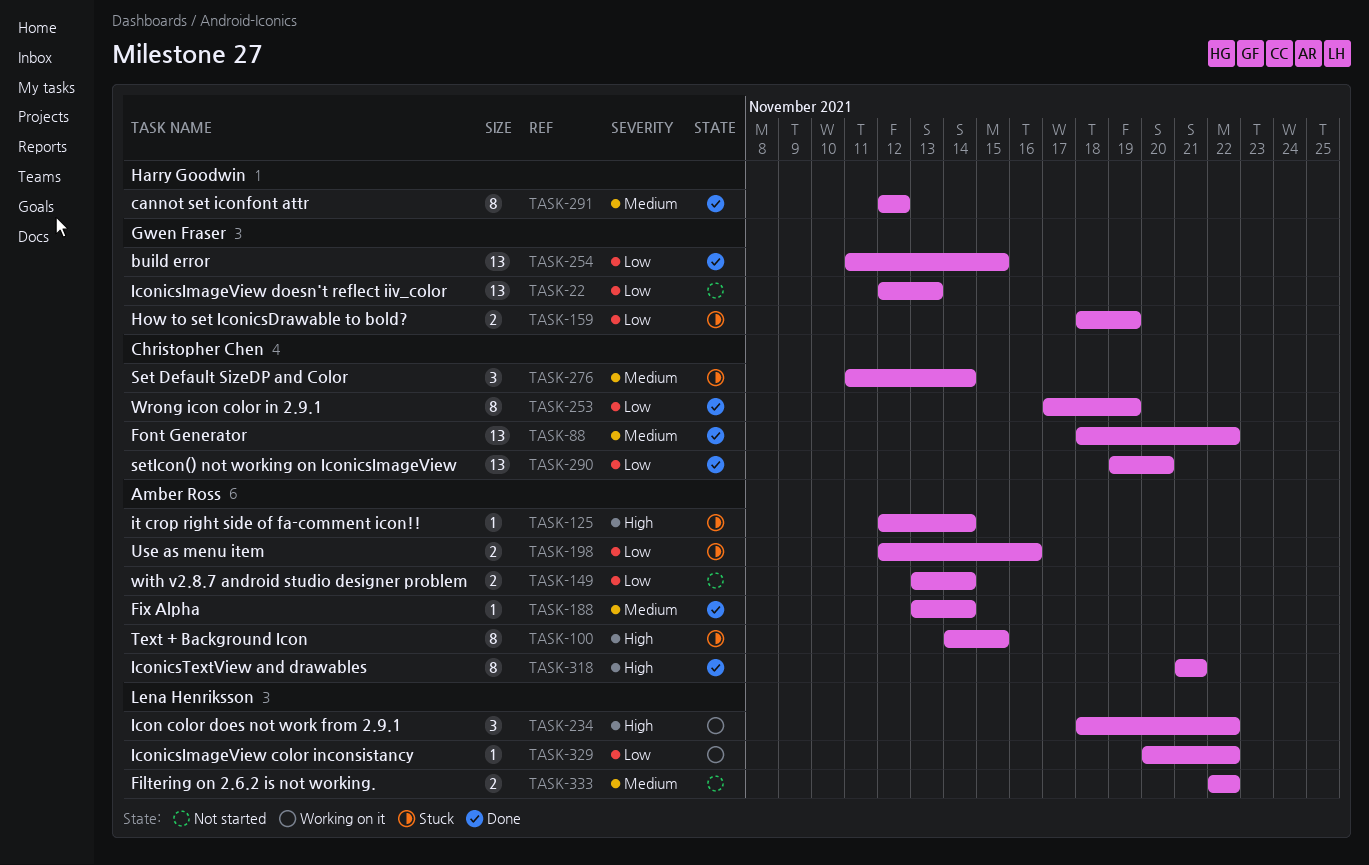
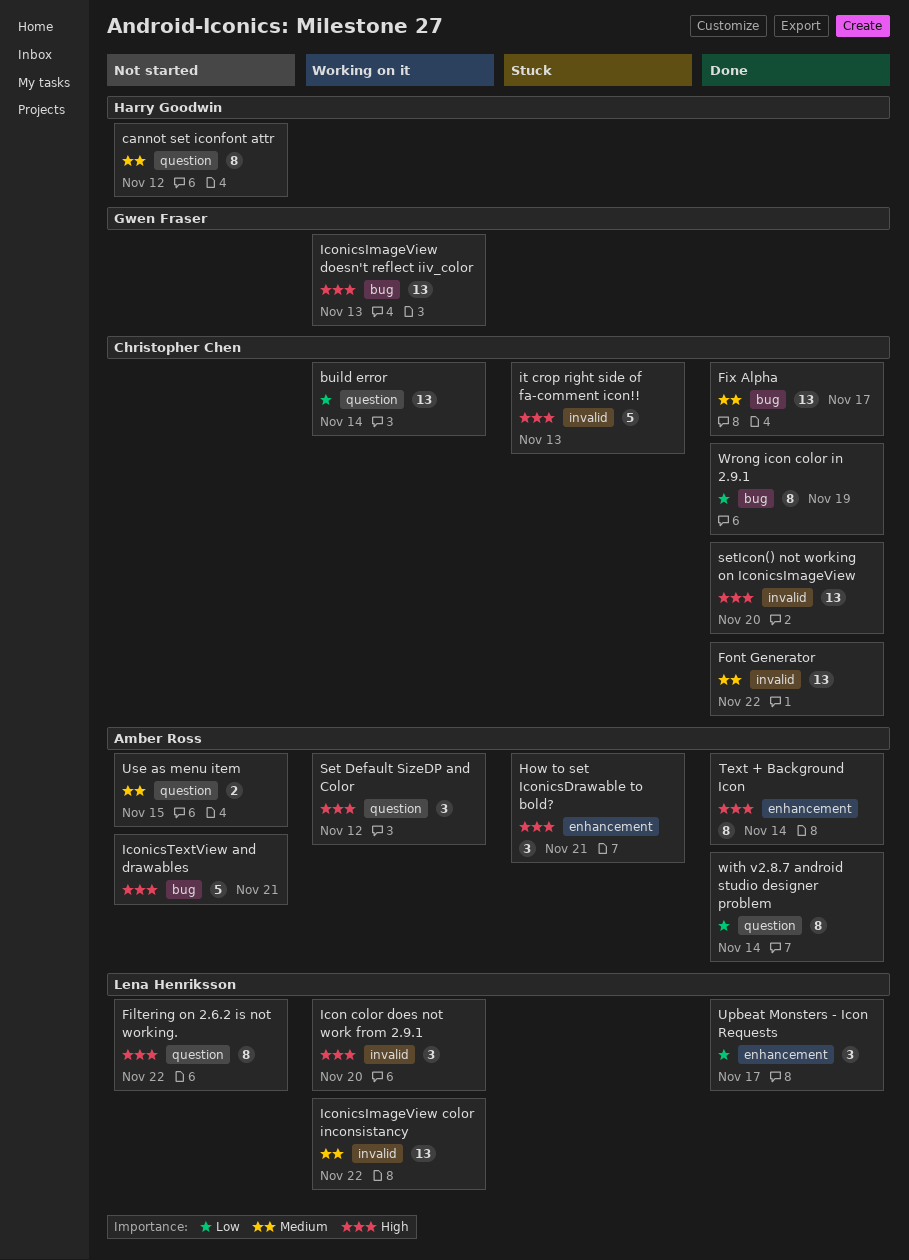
build error, status: Done -> Working on it
build error, owner: Gwen Fraser -> Christopher Chen
build error, due: Nov 15 -> Nov 14
cannot set iconfont attr, status: Done -> Not started
Filtering on 2.6.2 is not working., priority: Medium -> High
Filtering on 2.6.2 is not working., estimate: 2 -> 8
Fix Alpha, owner: Amber Ross -> Christopher Chen
Fix Alpha, estimate: 1 -> 13
Fix Alpha, due: Nov 14 -> Nov 17
How to set IconicsDrawable to bold?, owner: Gwen Fraser -> Amber Ross
How to set IconicsDrawable to bold?, priority: Low -> High
How to set IconicsDrawable to bold?, estimate: 2 -> 3
How to set IconicsDrawable to bold?, due: Nov 19 -> Nov 21
Icon color does not work from 2.9.1, due: Nov 22 -> Nov 20
IconicsImageView color inconsistancy, priority: Low -> Medium
IconicsImageView color inconsistancy, estimate: 1 -> 13
IconicsImageView doesn't reflect iiv_color, status: Not started -> Working on it
IconicsImageView doesn't reflect iiv_color, priority: Low -> High
IconicsTextView and drawables, status: Done -> Not started
IconicsTextView and drawables, estimate: 8 -> 5
it crop right side of fa-comment icon!!, owner: Amber Ross -> Christopher Chen
it crop right side of fa-comment icon!!, estimate: 1 -> 5
it crop right side of fa-comment icon!!, due: Nov 14 -> Nov 13
Set Default SizeDP and Color, status: Stuck -> Working on it
Set Default SizeDP and Color, owner: Christopher Chen -> Amber Ross
Set Default SizeDP and Color, priority: Medium -> High
Set Default SizeDP and Color, due: Nov 14 -> Nov 12
setIcon() not working on IconicsImageView, priority: Low -> High
Text + Background Icon, status: Stuck -> Done
Text + Background Icon, due: Nov 15 -> Nov 14
Upbeat Monsters - Icon Requests: none -> present
Use as menu item, status: Stuck -> Not started
Use as menu item, priority: Low -> Medium
Use as menu item, due: Nov 16 -> Nov 15
with v2.8.7 android studio designer problem, status: Not started -> Done
with v2.8.7 android studio designer problem, estimate: 2 -> 8

